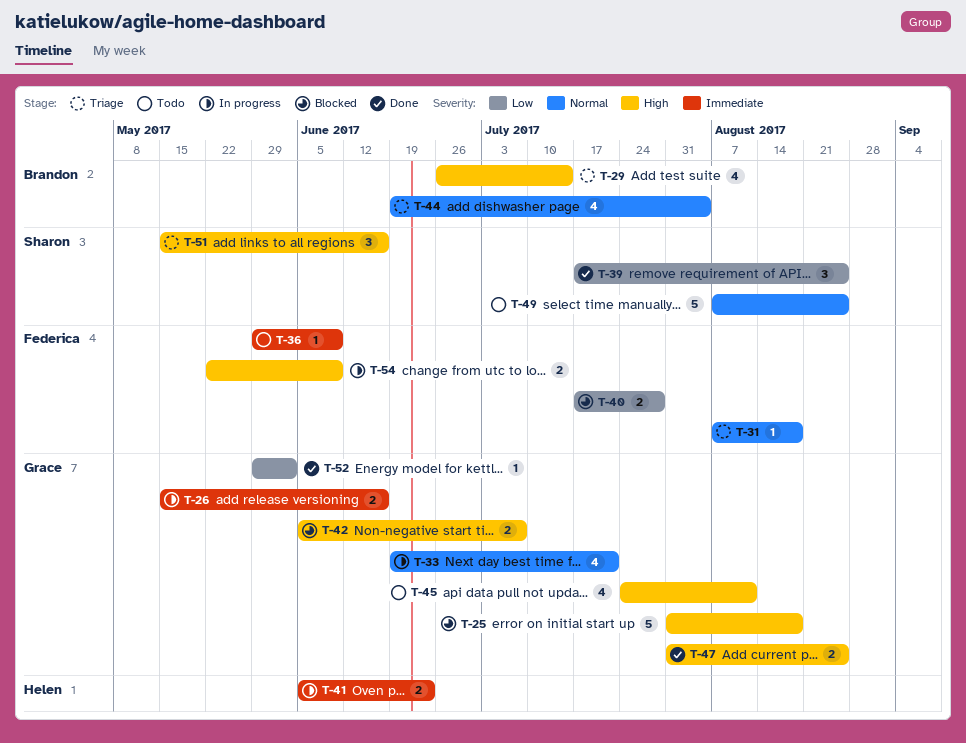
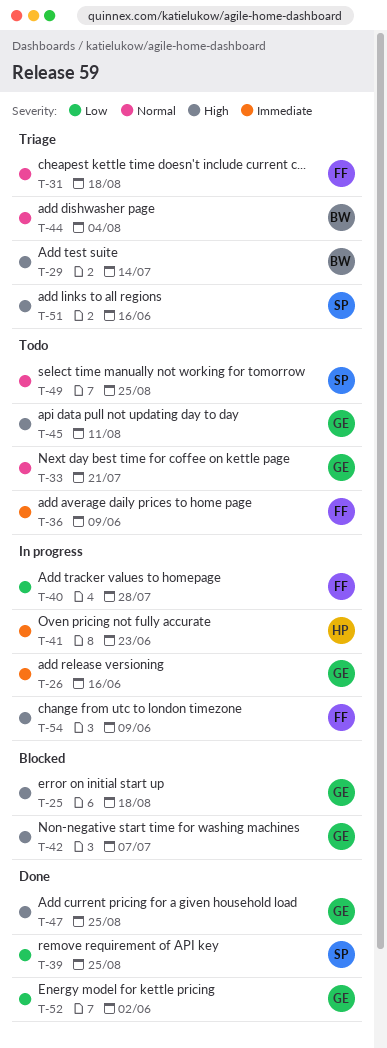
T-33, status: In progress -> Todo
T-40, status: Blocked -> In progress

